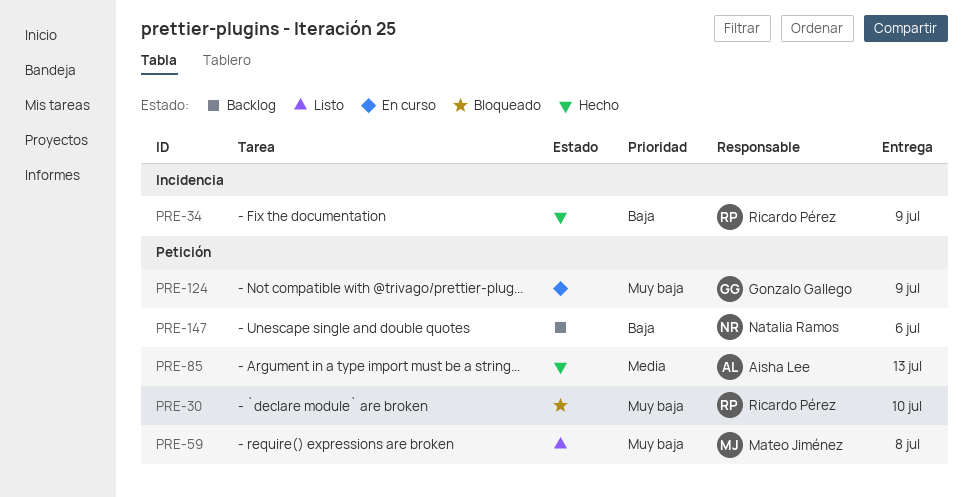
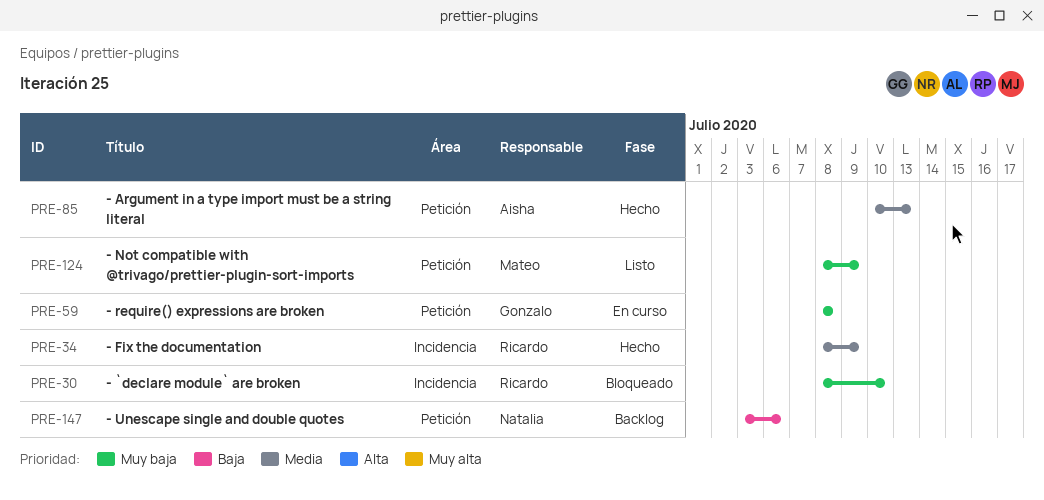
PRE-30, label: Petición -> Incidencia
PRE-34, priority: Baja -> Media
PRE-59, status: Listo -> En curso
PRE-59, owner: Mateo Jiménez -> Gonzalo Gallego
PRE-124, status: En curso -> Listo
PRE-124, owner: Gonzalo Gallego -> Mateo Jiménez

